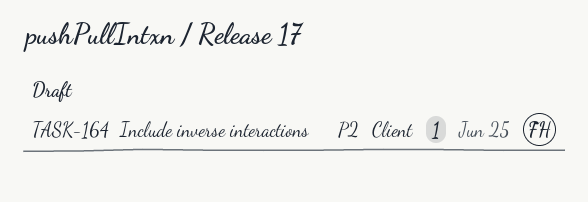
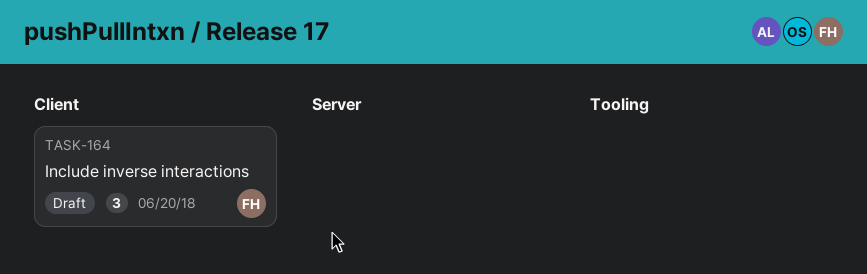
TASK-164, estimate: 1 -> 3
TASK-164, due: Jun 25 -> Jun 20

